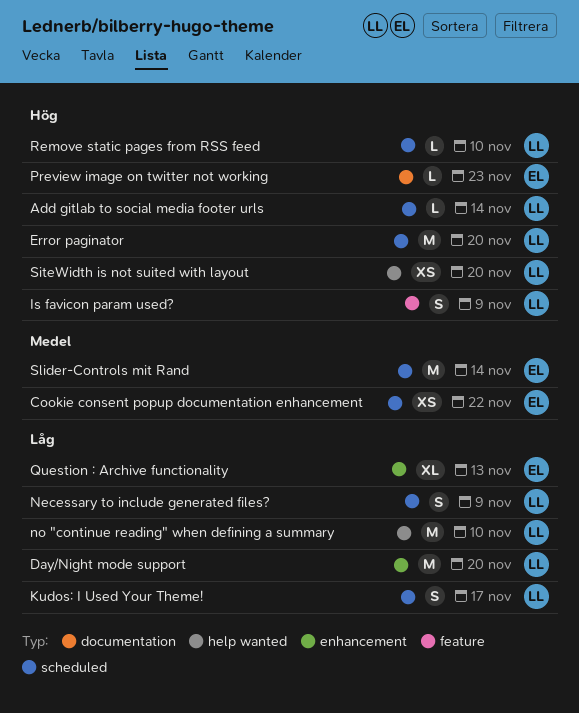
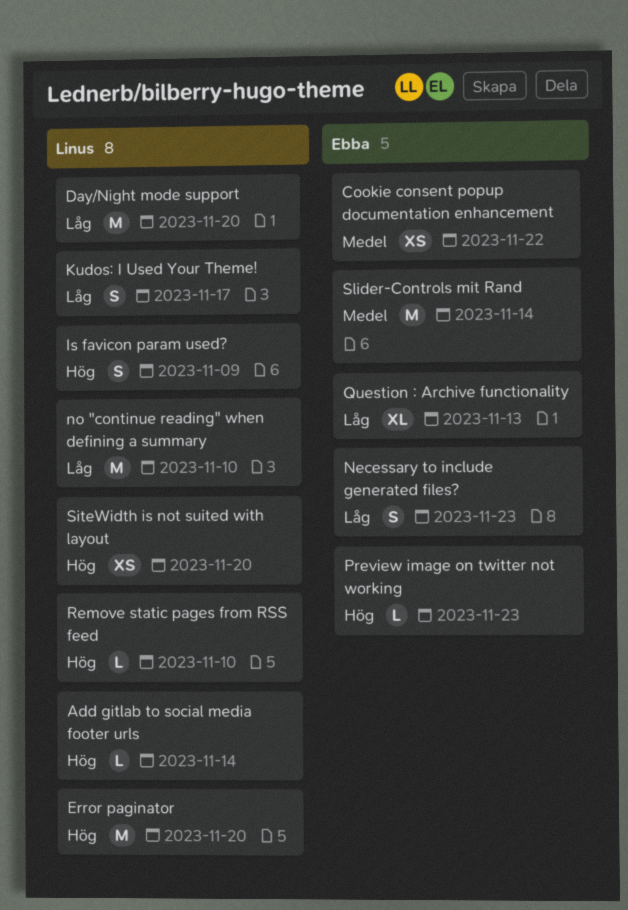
Necessary to include generated files?, owner: Linus -> Ebba
Necessary to include generated files?, due: Nov 9 -> Nov 23

